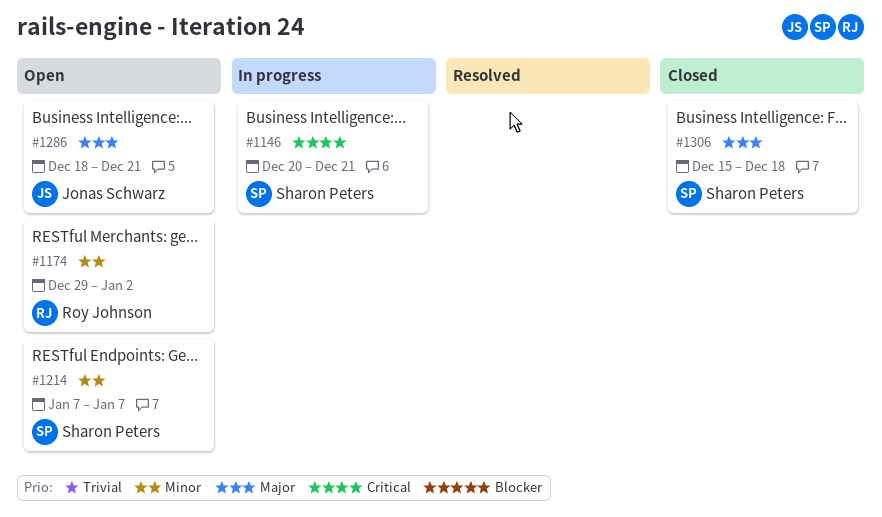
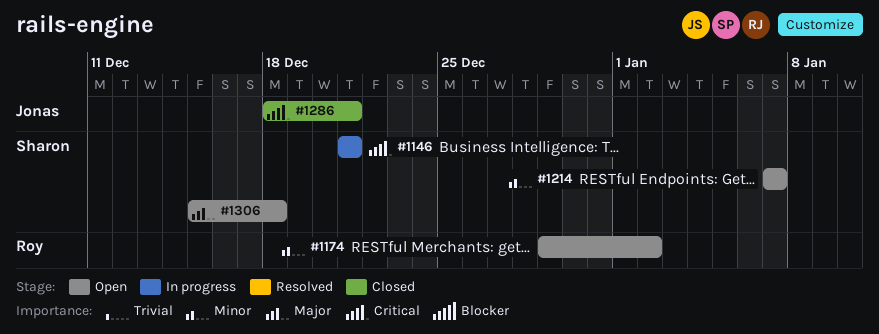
#1146, start: Dec 20 -> Dec 21
#1286, status: Open -> Closed
#1286, priority: Major -> Critical
#1306, status: Closed -> Open

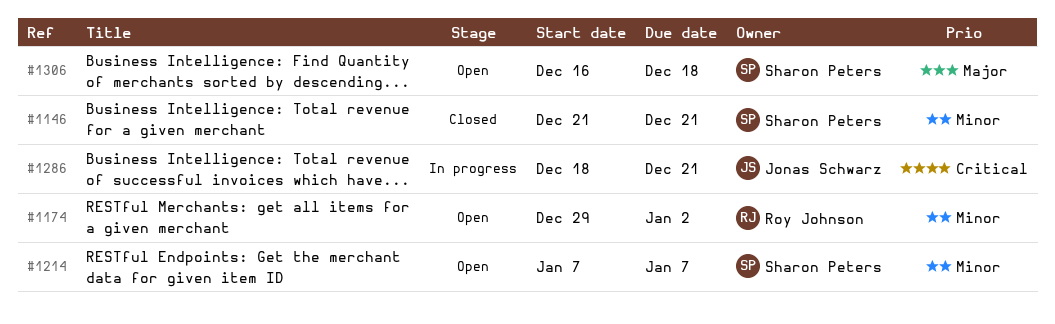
#1146, status: In progress -> Closed
#1146, priority: Critical -> Minor
#1286, status: Closed -> In progress
#1306, start: Dec 15 -> Dec 16

